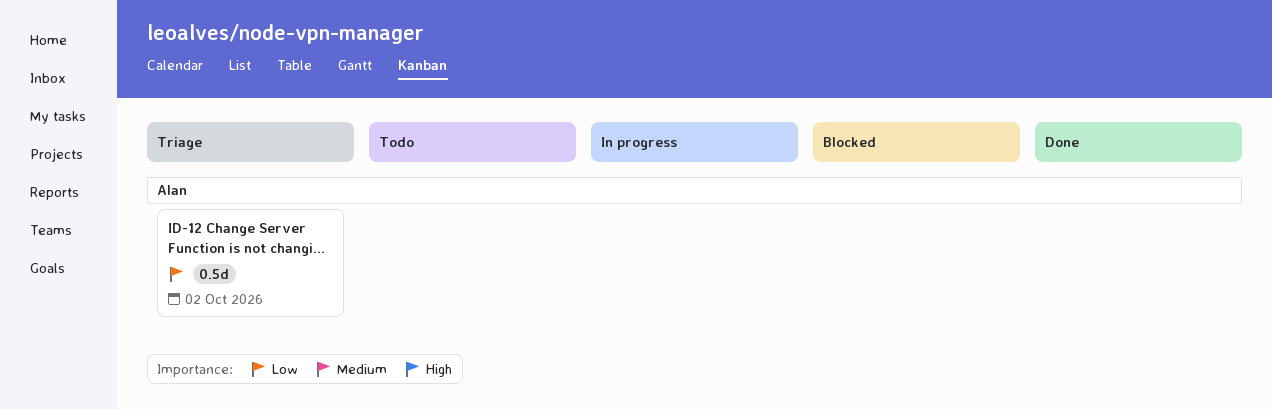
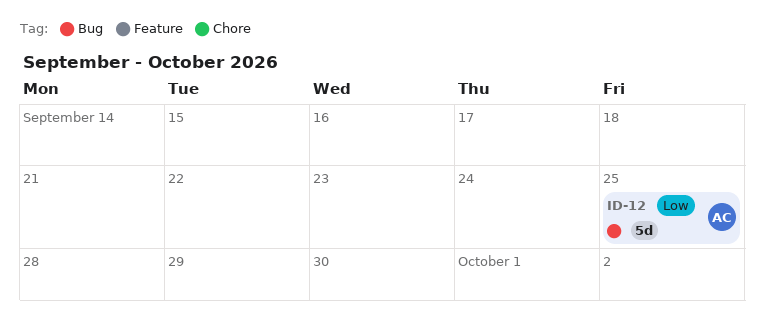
ID-12, estimate: 0.5d -> 5d
ID-12, due: Oct 2 -> Sep 25

